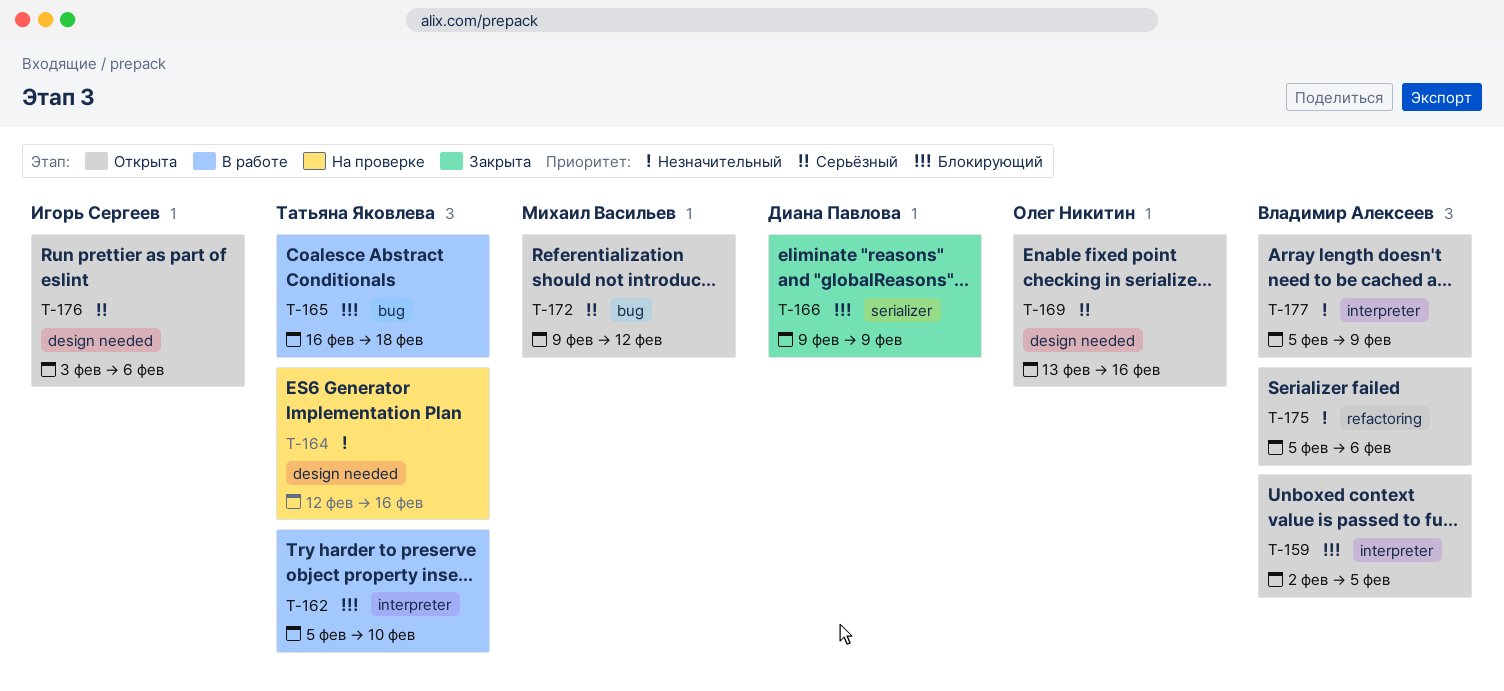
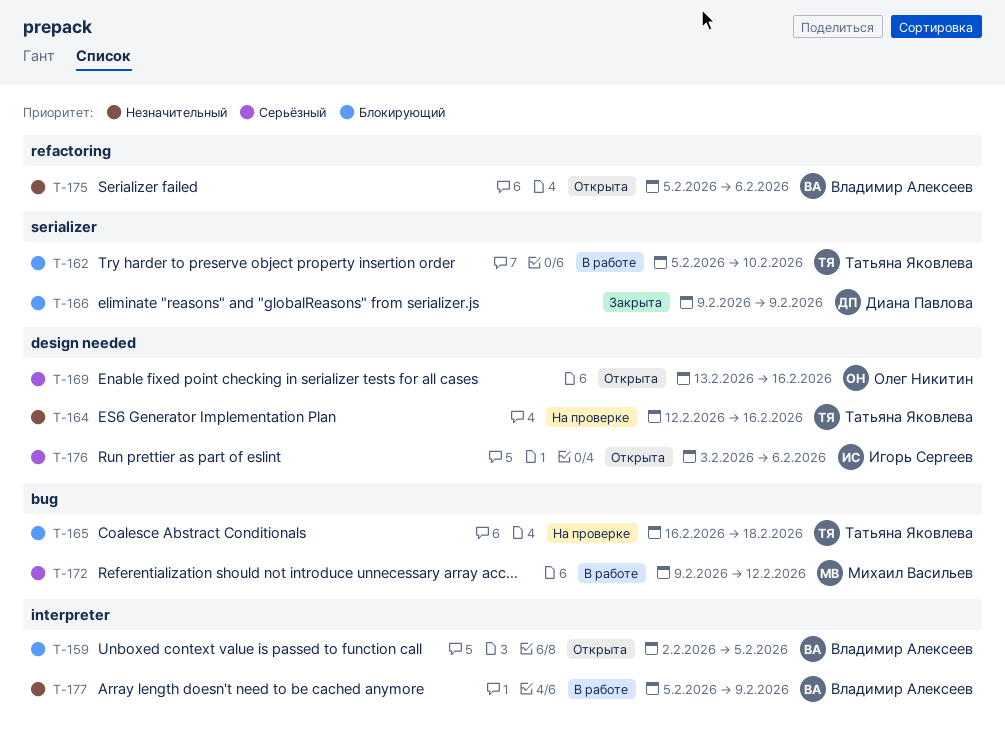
T-162, label: interpreter -> serializer
T-165, status: В работе -> На проверке
T-172, status: Открыта -> В работе
T-177, status: Открыта -> В работе

